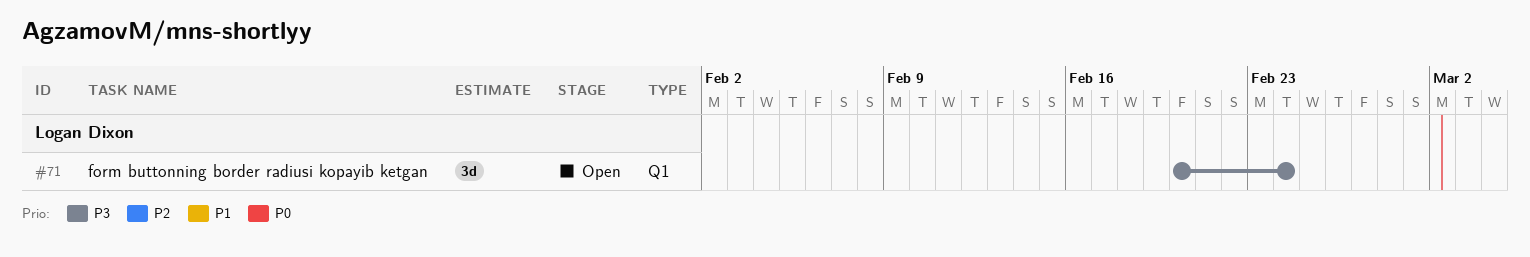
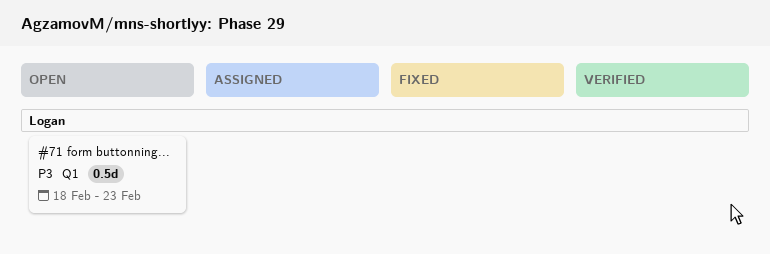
#71, estimate: 3d -> 0.5d
#71, start: Feb 20 -> Feb 18
#71, due: Feb 24 -> Feb 23

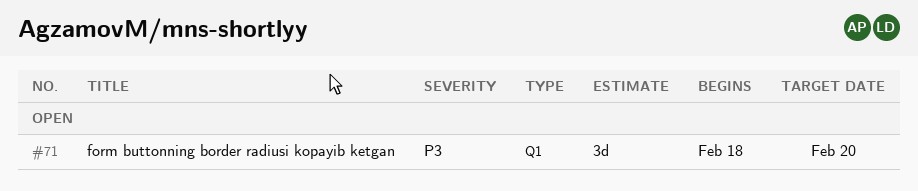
#71, estimate: 0.5d -> 3d
#71, due: Feb 23 -> Feb 20

